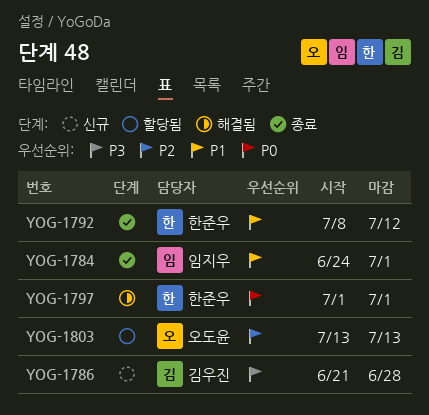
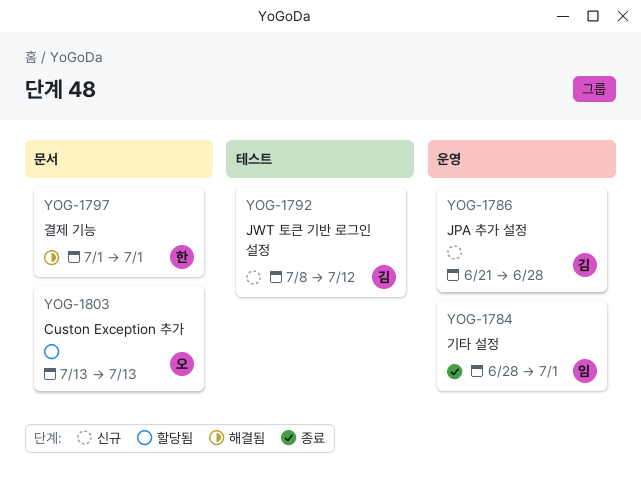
YOG-1784, start: Jun 24 -> Jun 28
YOG-1792, status: 종료 -> 신규
YOG-1792, owner: 한준우 -> 김우진

